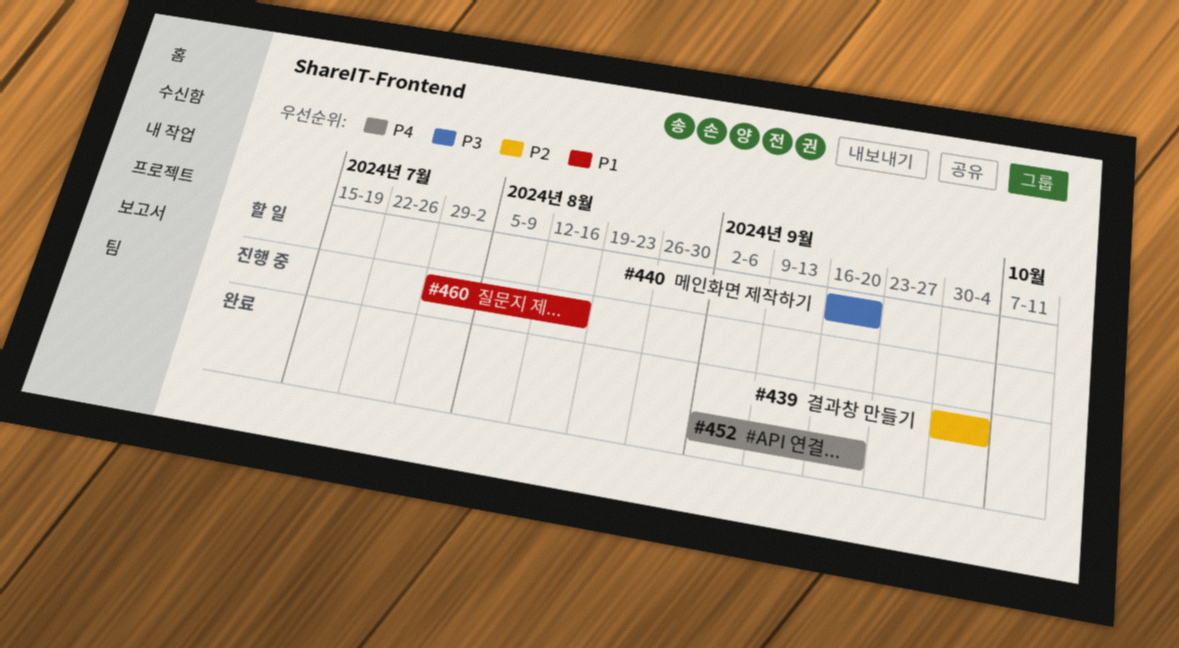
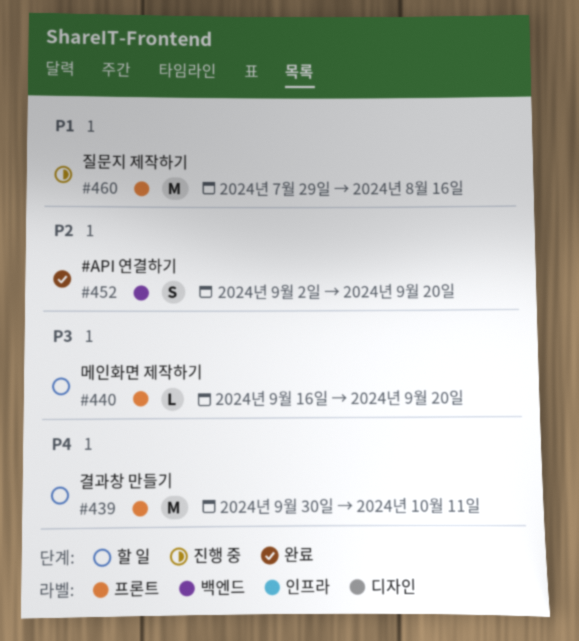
#439, status: 완료 -> 할 일
#439, priority: P2 -> P4
#439, due: Oct 4 -> Oct 11
#452, priority: P4 -> P2

